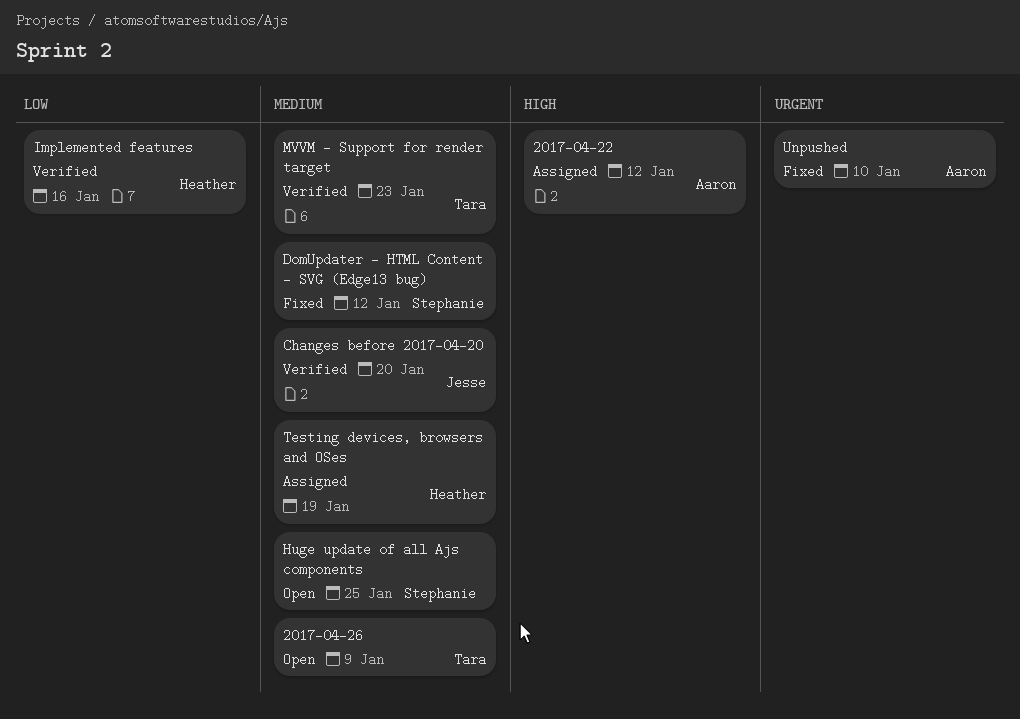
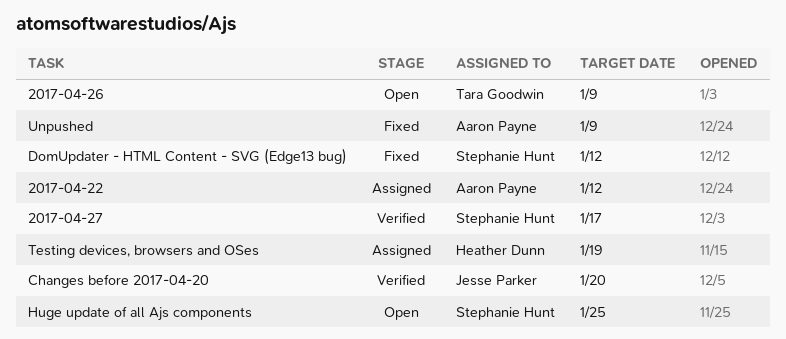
2017-04-27: none -> present
Implemented features: present -> none
MVVM - Support for render target: present -> none
Unpushed, due: Jan 10 -> Jan 9

